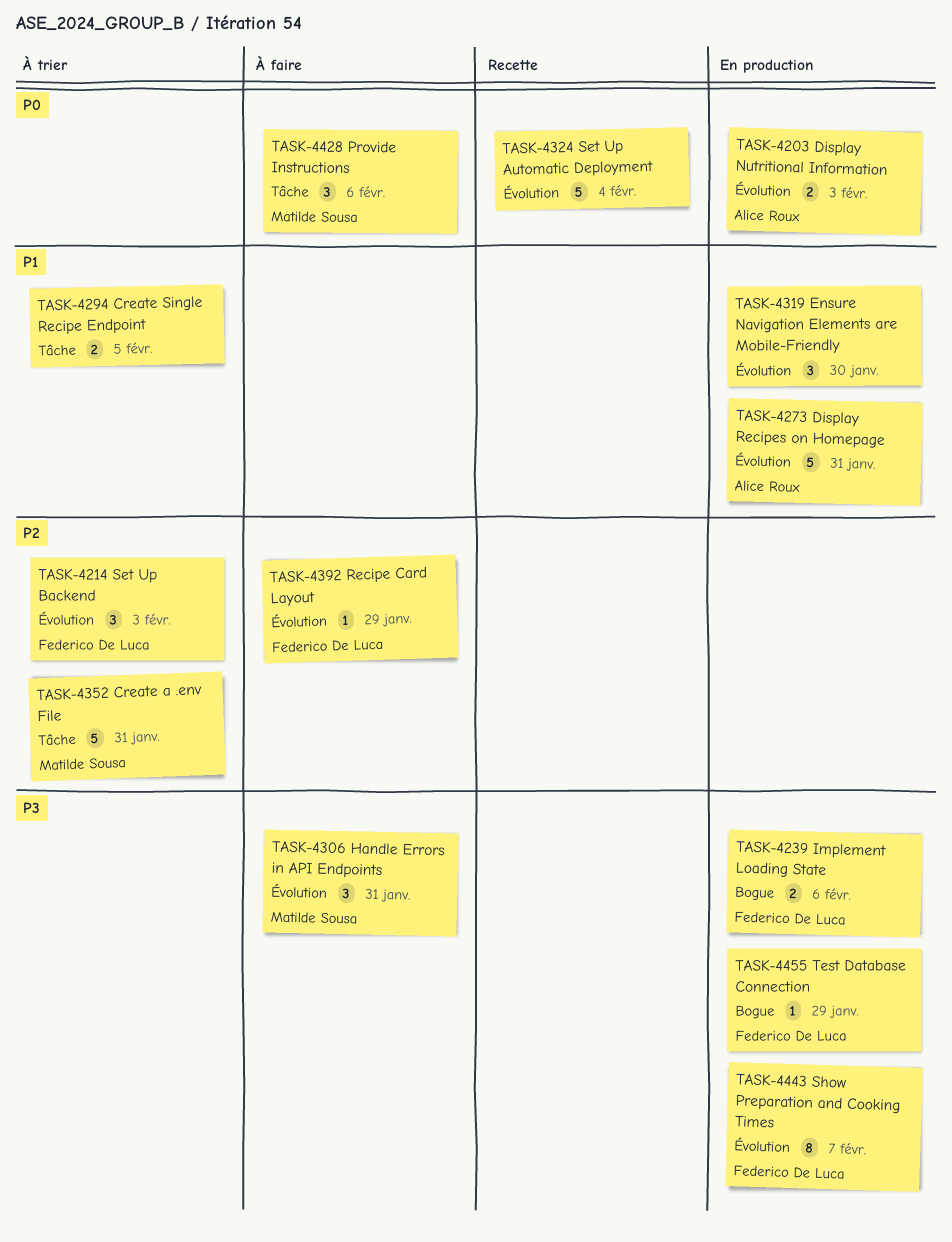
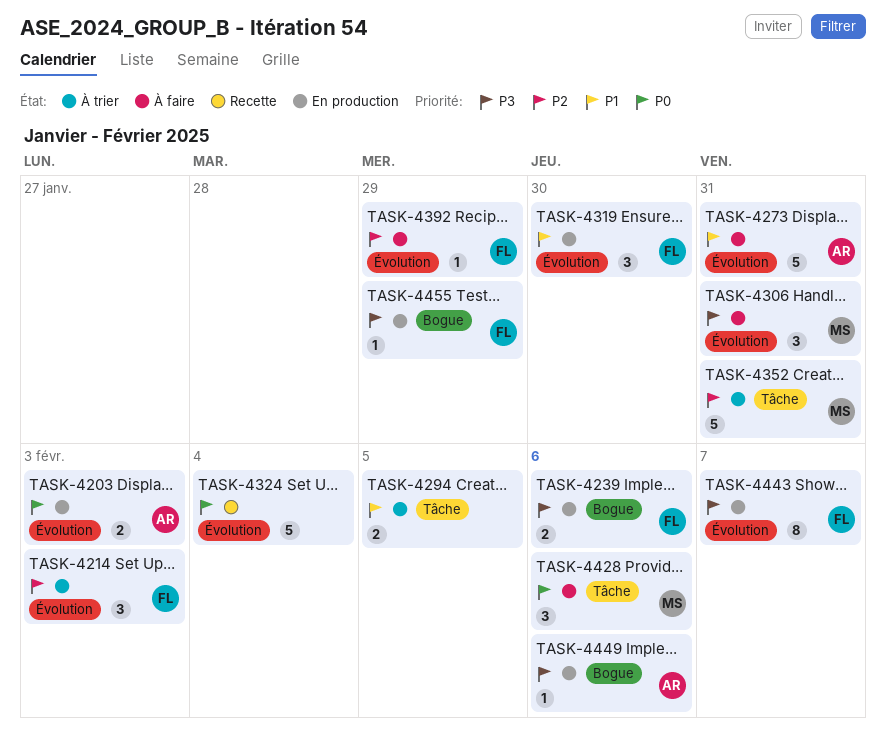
TASK-4273, status: En production -> À faire
TASK-4319, owner: none -> Federico De Luca
TASK-4449: none -> present

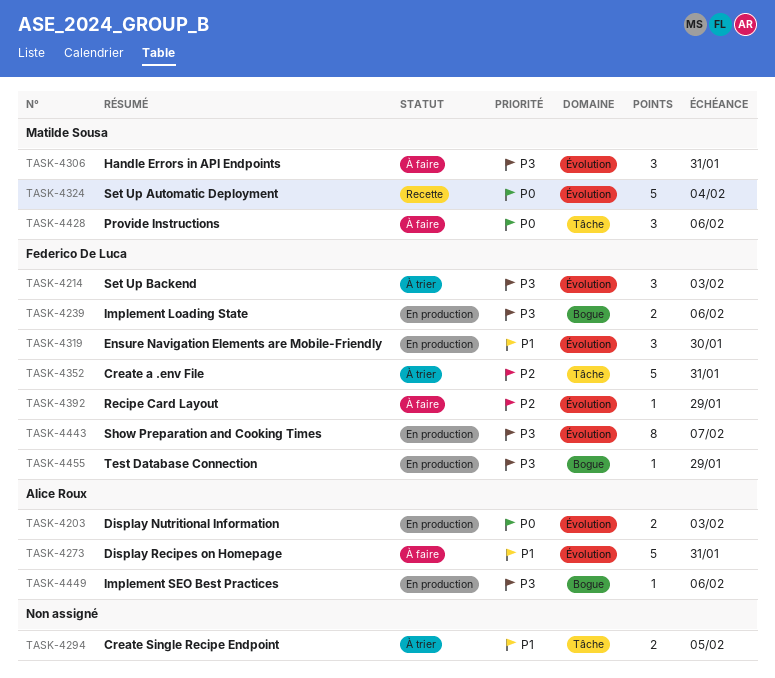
TASK-4214, priority: P2 -> P3
TASK-4324, owner: none -> Matilde Sousa
TASK-4352, owner: Matilde Sousa -> Federico De Luca

